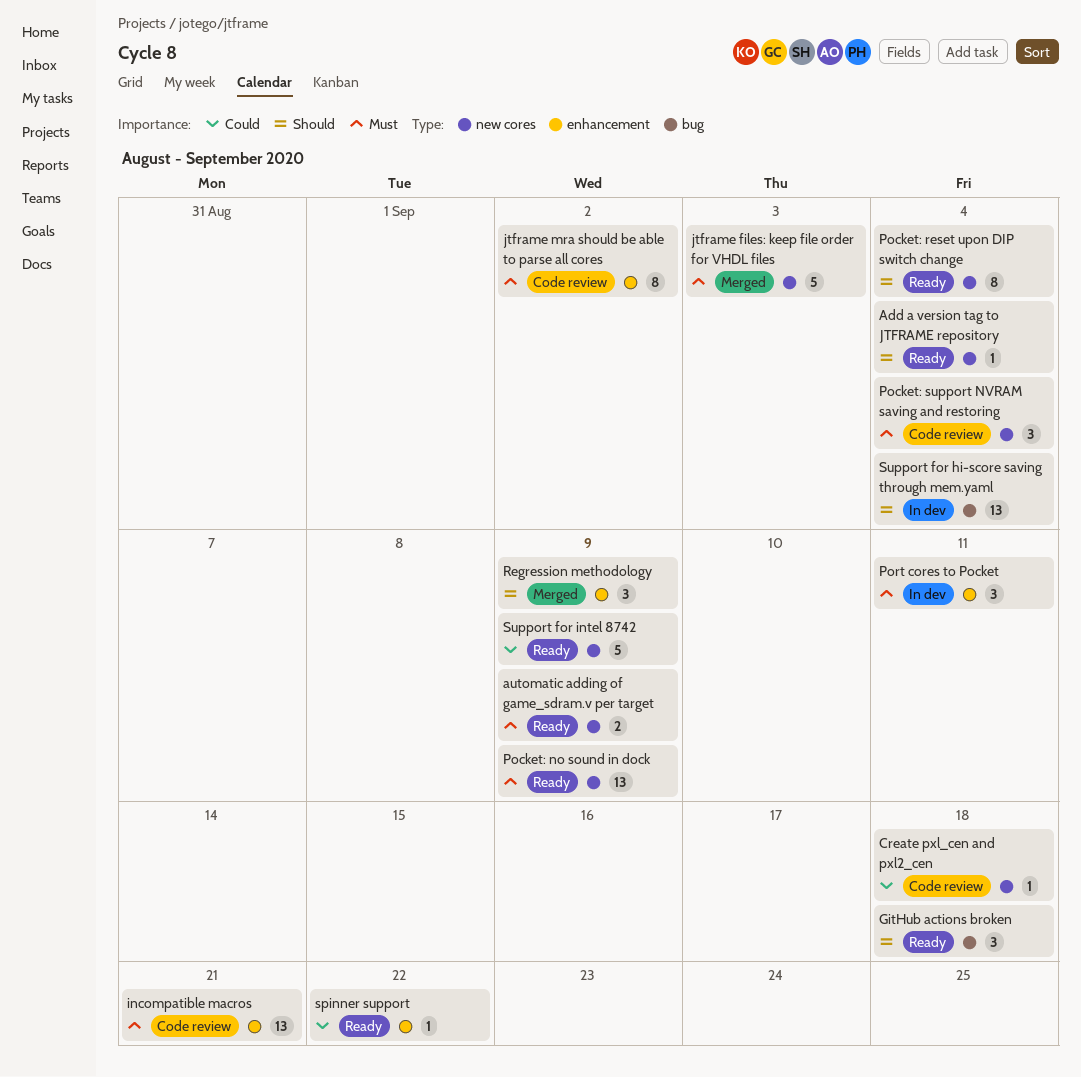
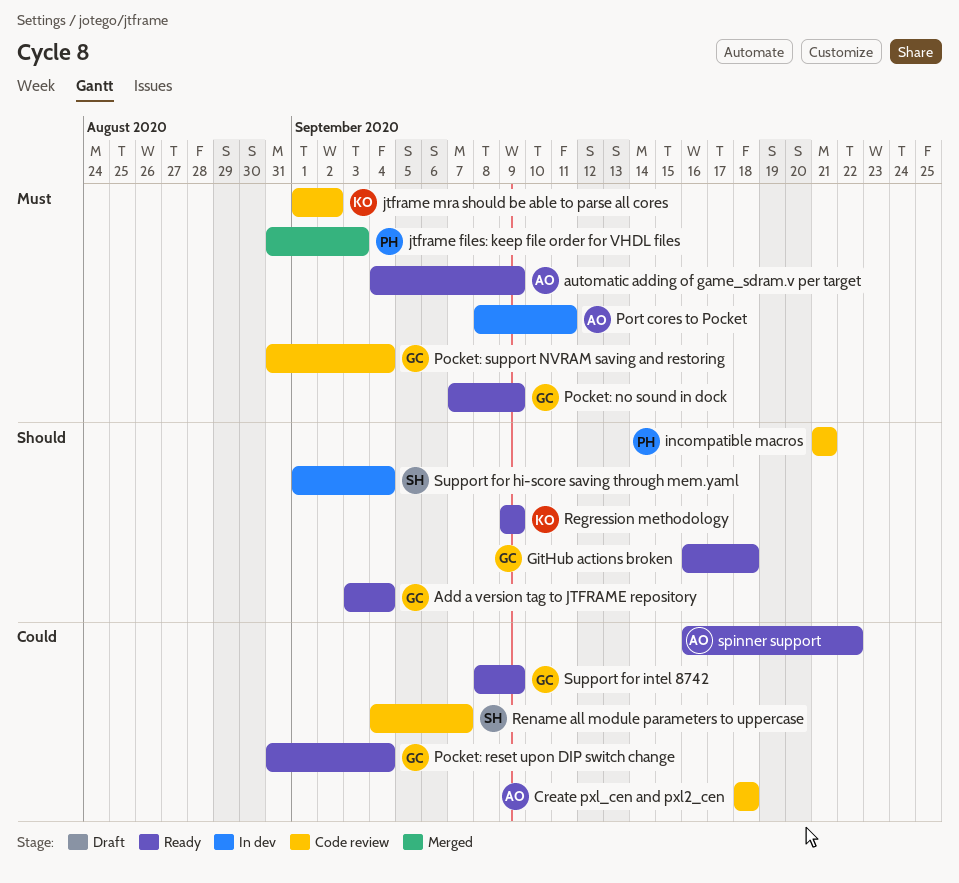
incompatible macros, priority: Must -> Should
Pocket: reset upon DIP switch change, priority: Should -> Could
Regression methodology, status: Merged -> Ready
Rename all module parameters to uppercase: none -> present

